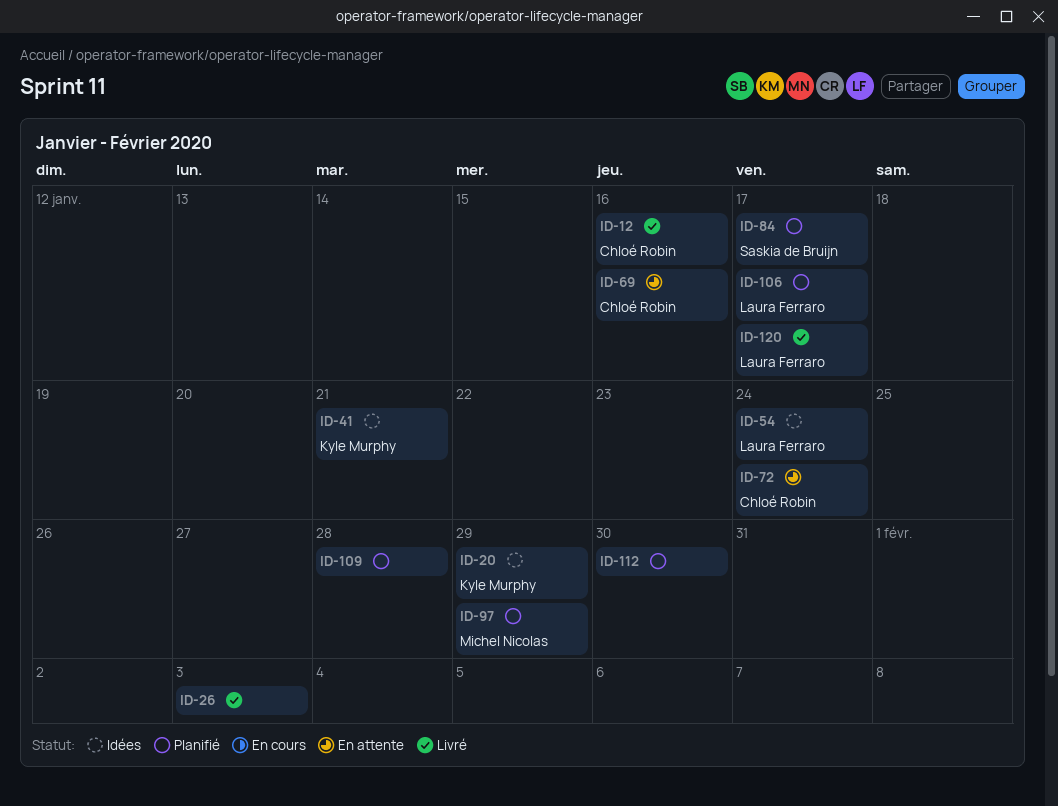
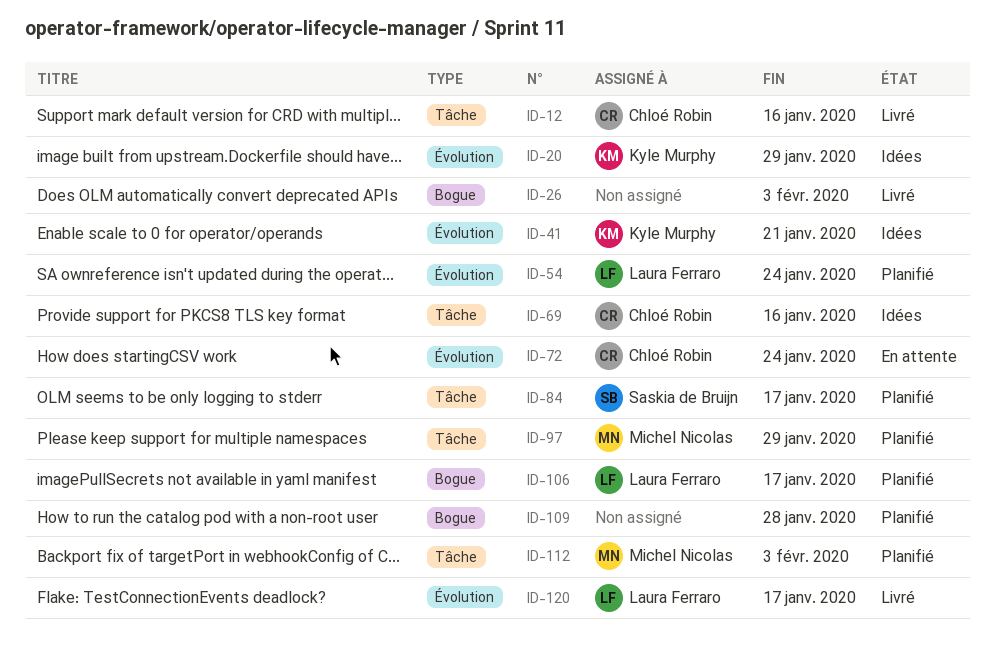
ID-54, status: Idées -> Planifié
ID-69, status: En attente -> Idées
ID-112, owner: none -> Michel Nicolas
ID-112, due: Jan 30 -> Feb 3

